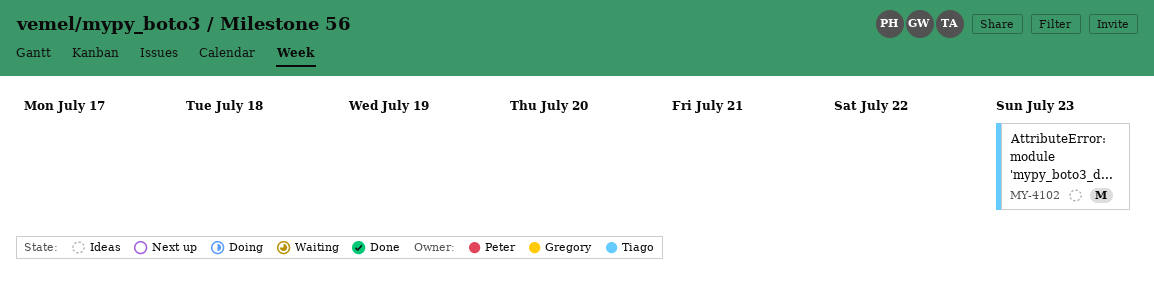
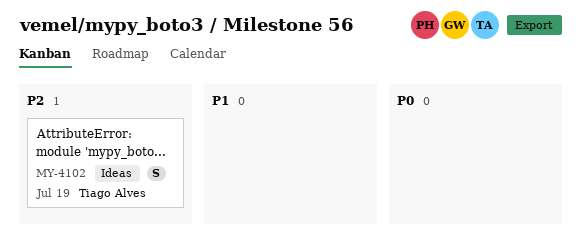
MY-4102, estimate: M -> S
MY-4102, due: Jul 23 -> Jul 19

